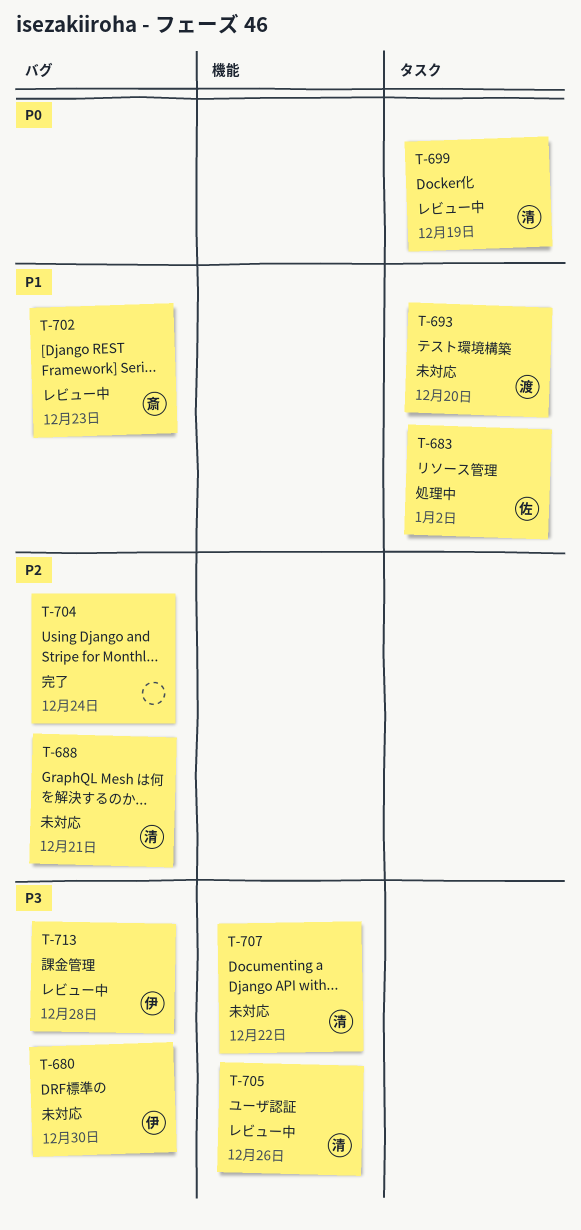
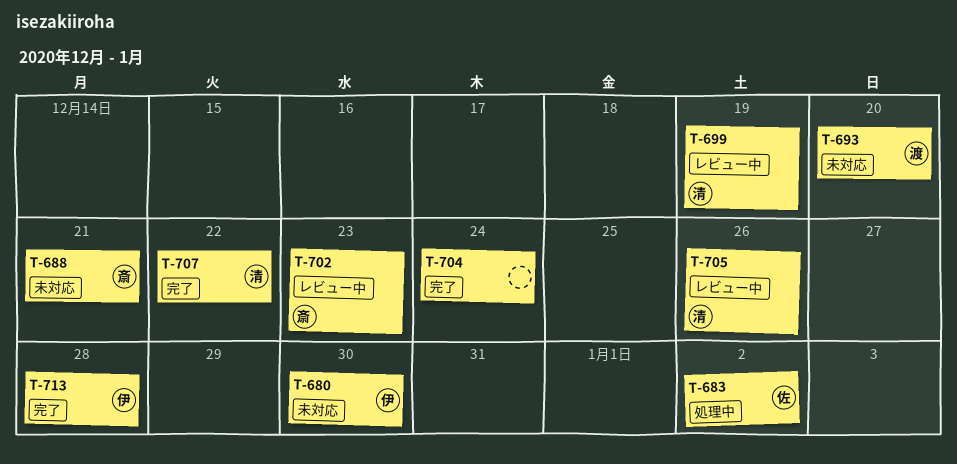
T-688, owner: 清 -> 斎
T-707, status: 未対応 -> 完了
T-713, status: レビュー中 -> 完了

